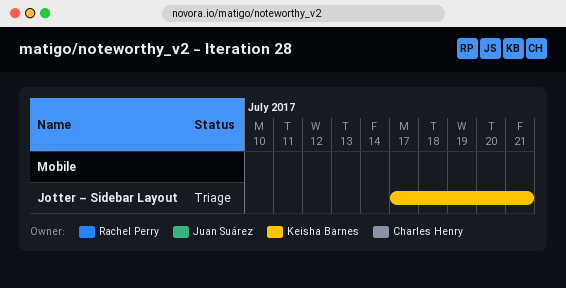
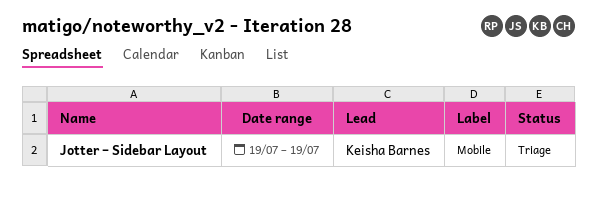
Jotter – Sidebar Layout, start: Jul 17 -> Jul 19
Jotter – Sidebar Layout, due: Jul 21 -> Jul 19

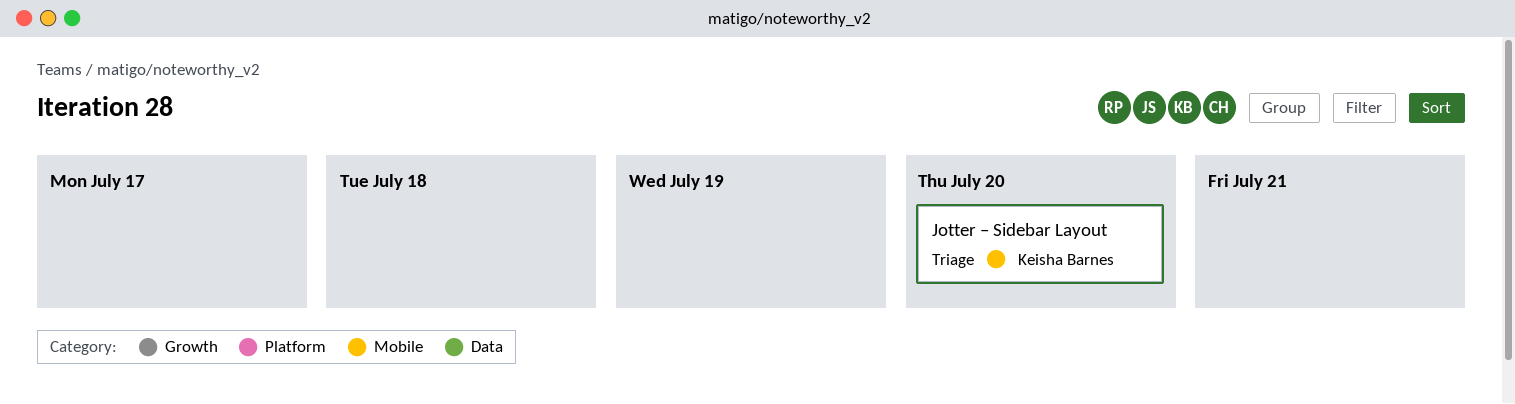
Jotter – Sidebar Layout, due: Jul 19 -> Jul 20

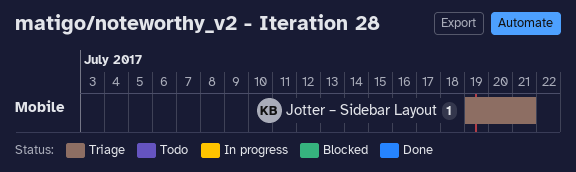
Jotter – Sidebar Layout, due: Jul 20 -> Jul 21

